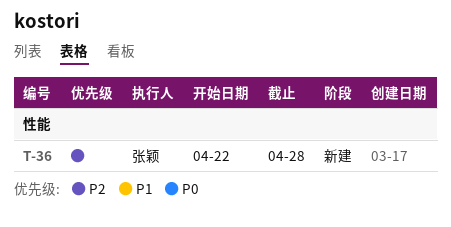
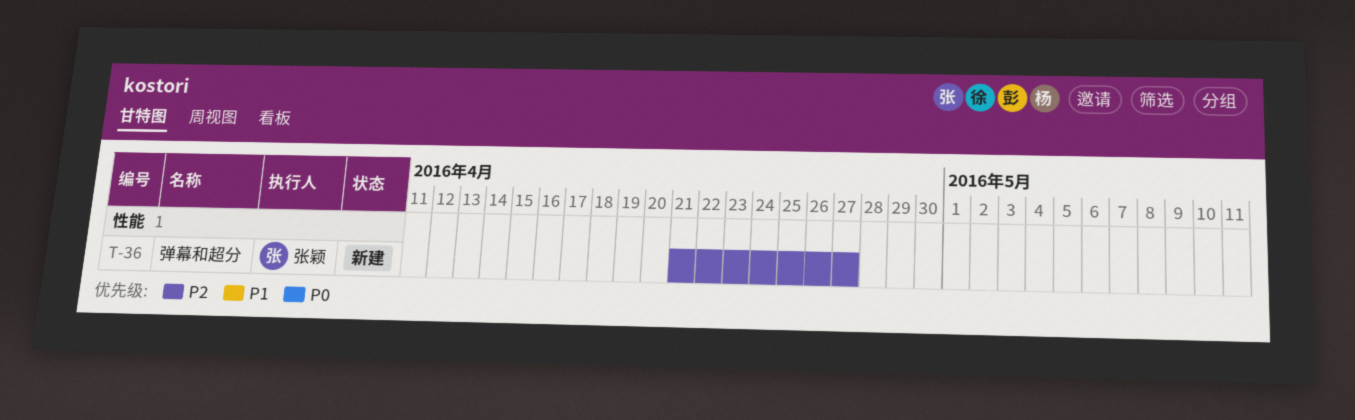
T-36, start: Apr 22 -> Apr 21
T-36, due: Apr 28 -> Apr 27

